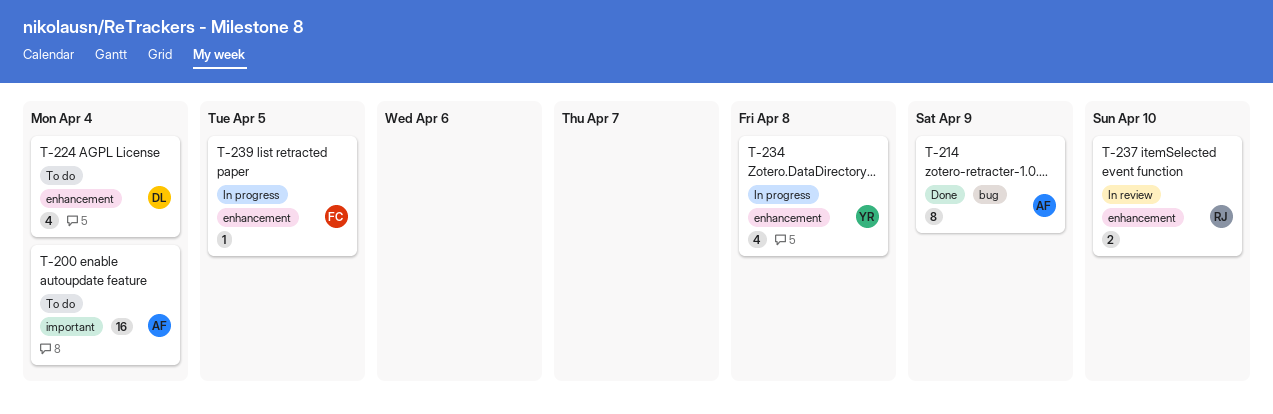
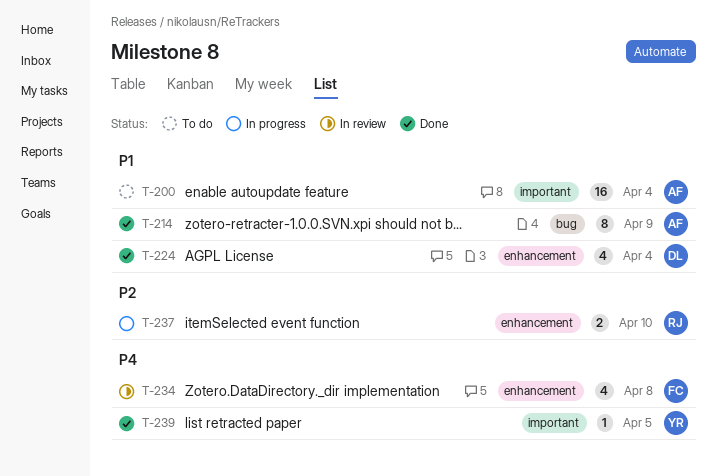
T-224, status: To do -> Done
T-234, status: In progress -> In review
T-234, owner: YR -> FC
T-237, status: In review -> In progress
T-239, status: In progress -> Done
T-239, owner: FC -> YR
T-239, label: enhancement -> important

